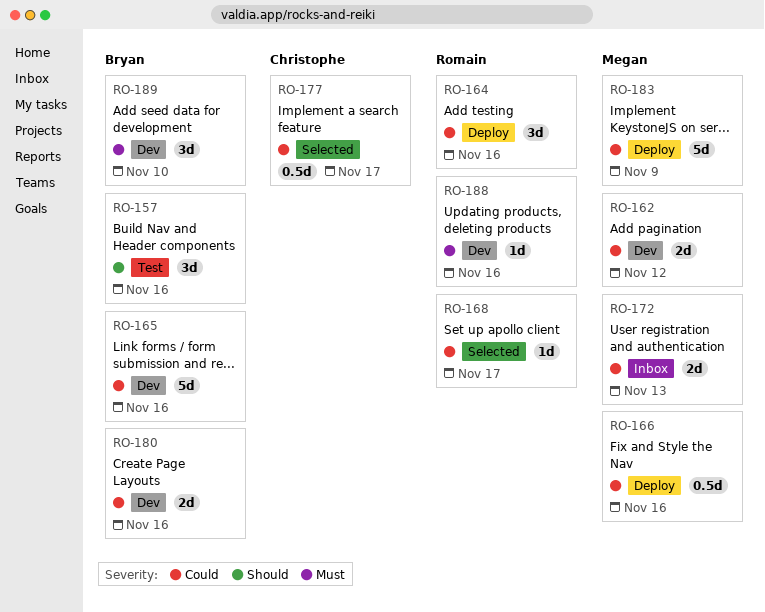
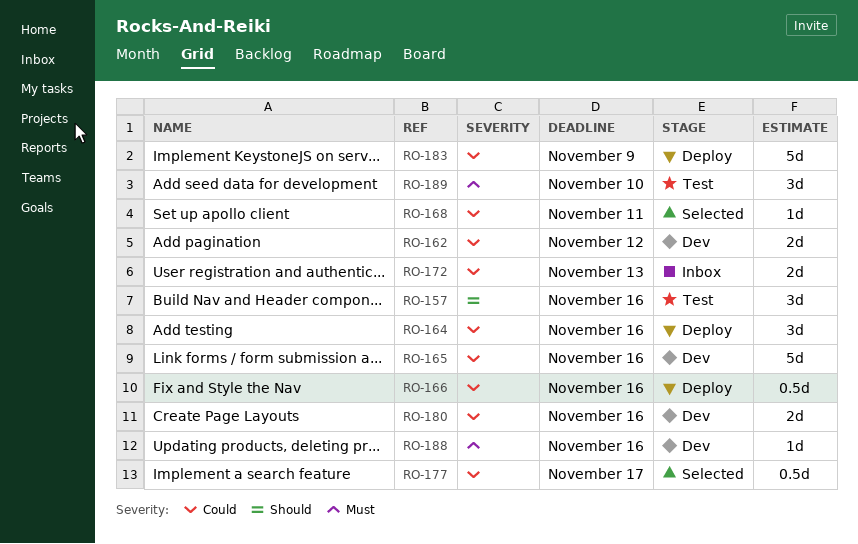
RO-168, due: Nov 17 -> Nov 11
RO-189, status: Dev -> Test

